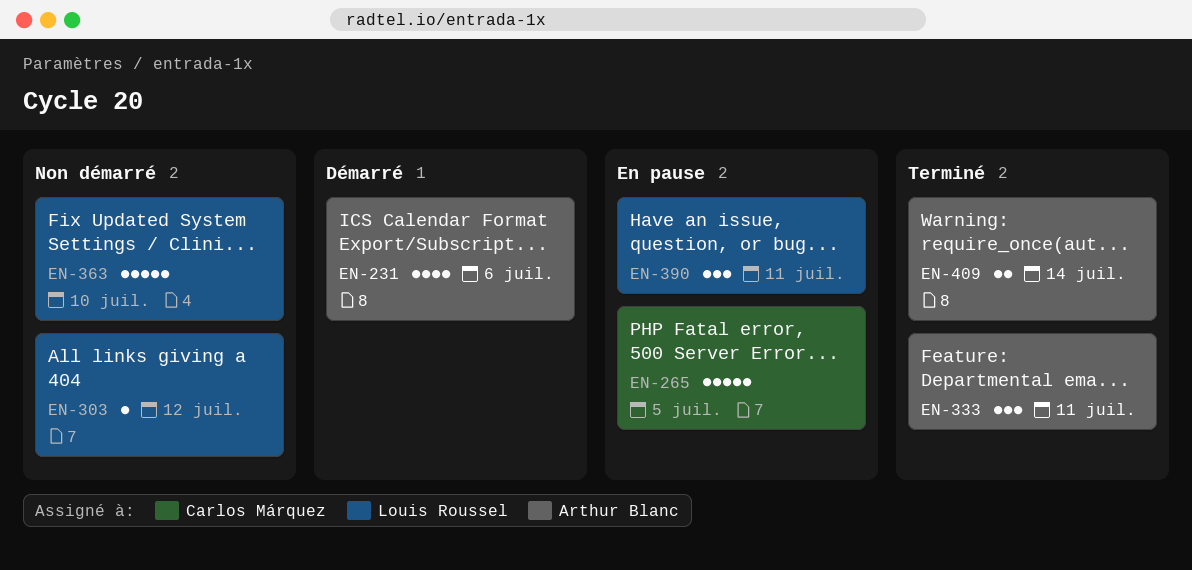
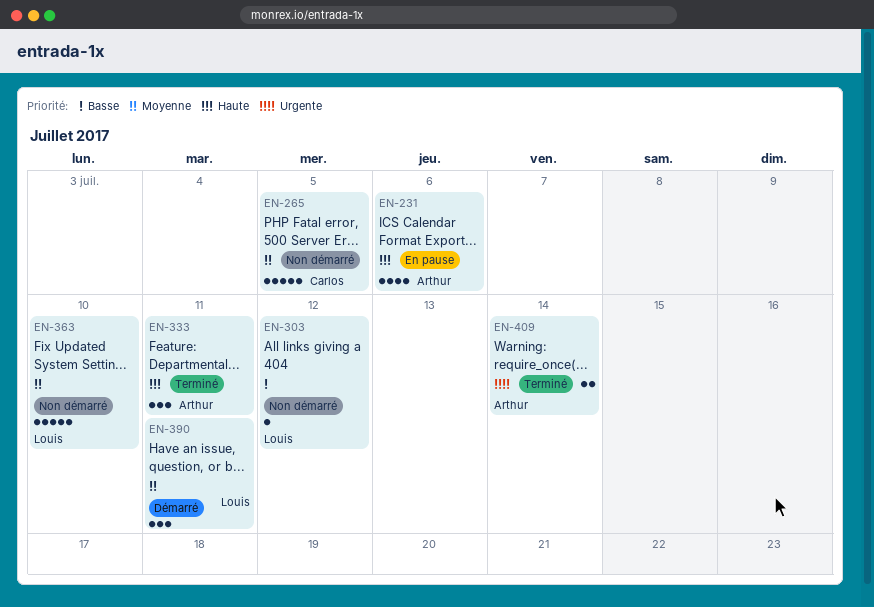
EN-231, status: Démarré -> En pause
EN-265, status: En pause -> Non démarré
EN-390, status: En pause -> Démarré

